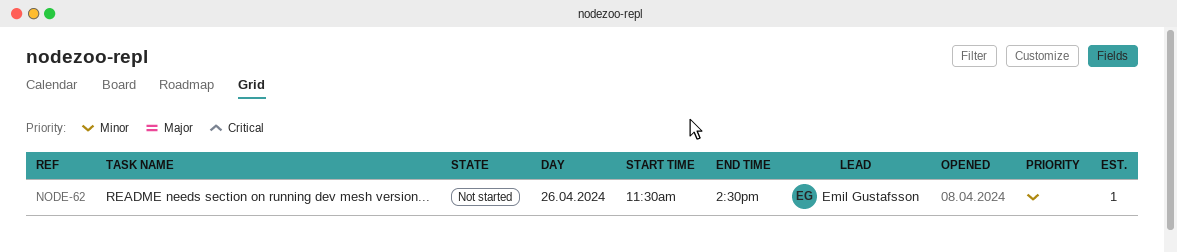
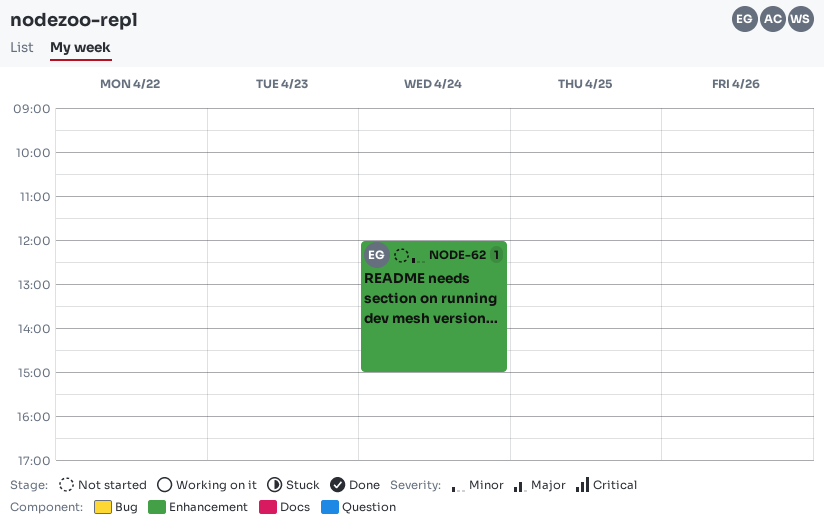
NODE-62, day: Apr 26 -> Apr 24
NODE-62, begins: 11:30 -> 12:00
NODE-62, ends: 14:30 -> 15:00

